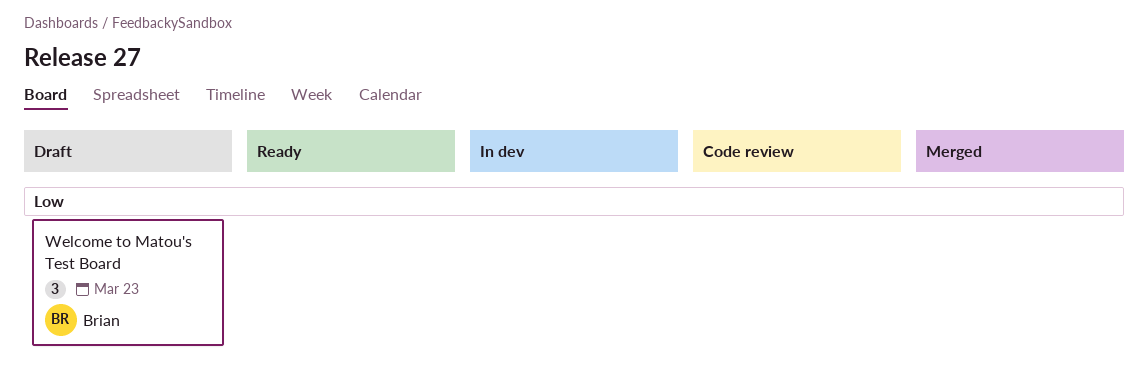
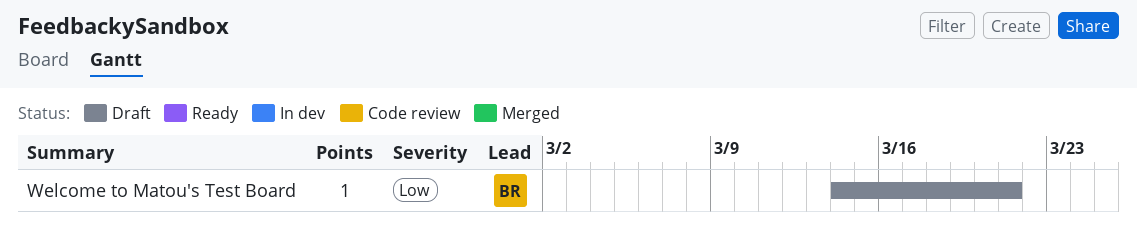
Welcome to Matou's Test Board, estimate: 3 -> 1
Welcome to Matou's Test Board, due: Mar 23 -> Mar 21

